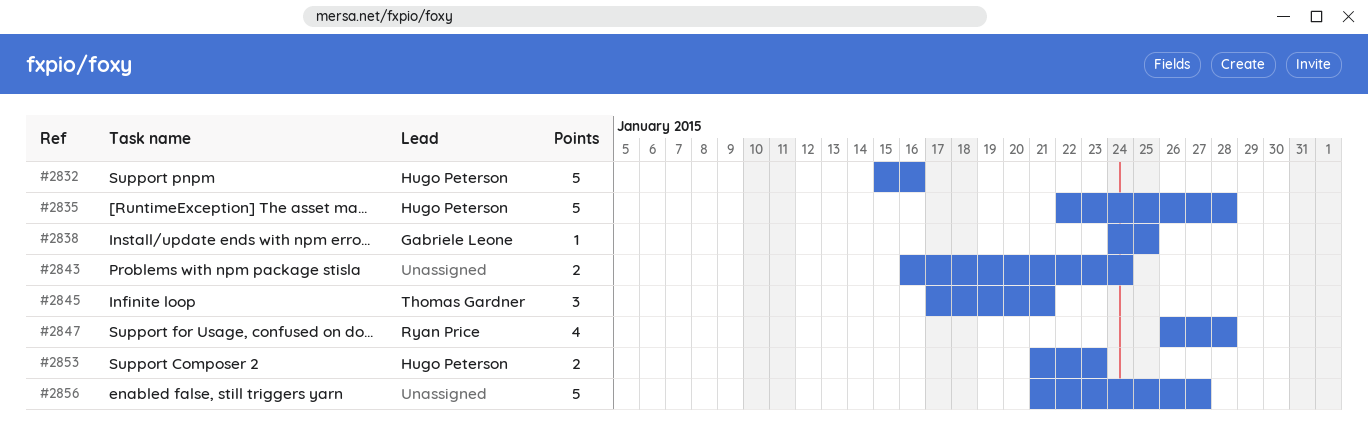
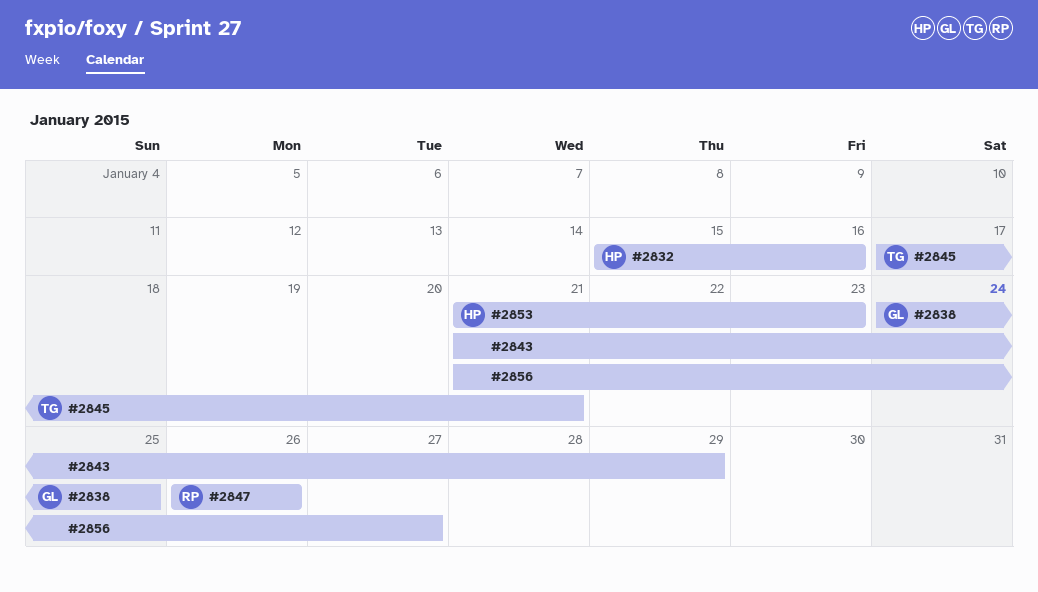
#2835: present -> none
#2843, start: Jan 16 -> Jan 21
#2843, due: Jan 24 -> Jan 29
#2847, due: Jan 28 -> Jan 26

